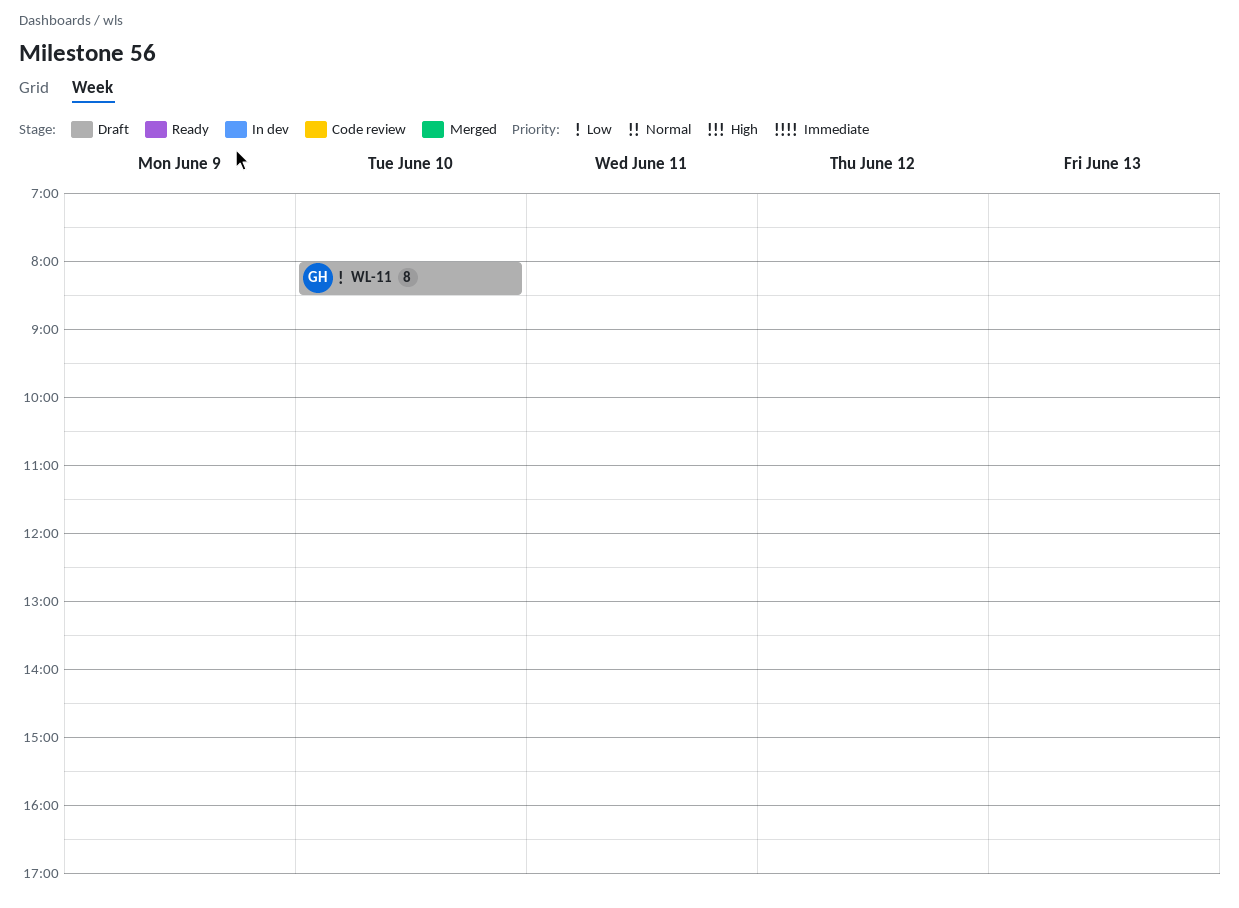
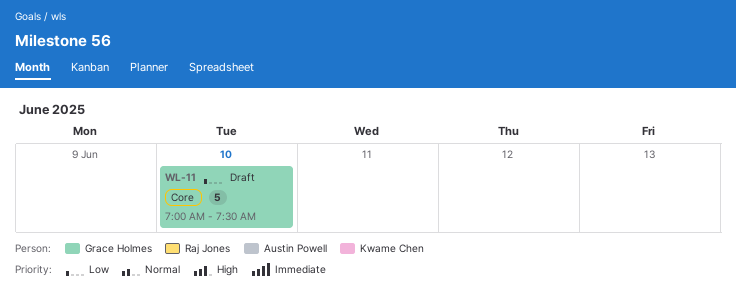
WL-11, estimate: 8 -> 5
WL-11, begins: 08:00 -> 07:00
WL-11, ends: 08:30 -> 07:30

